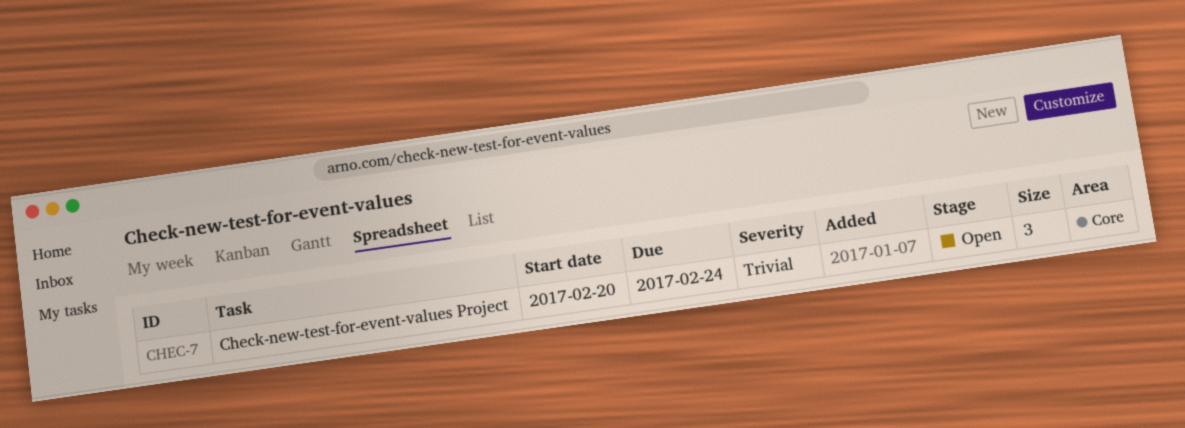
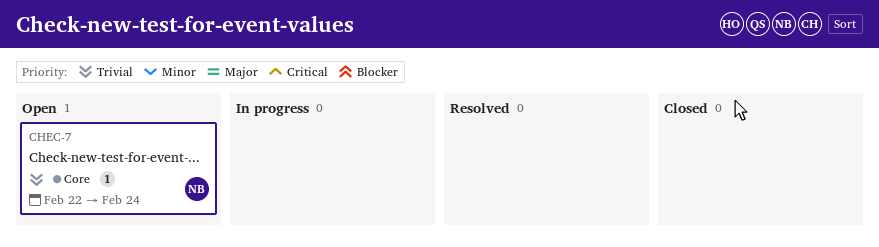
CHEC-7, estimate: 3 -> 1
CHEC-7, start: Feb 20 -> Feb 22

